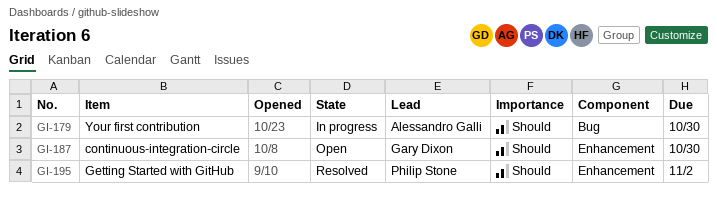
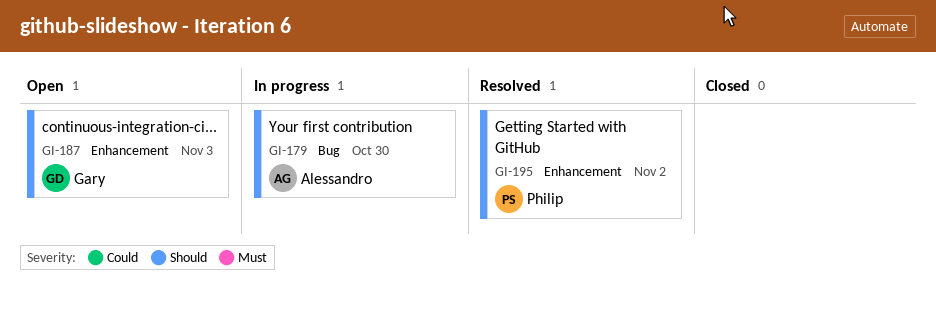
GI-187, due: Oct 30 -> Nov 3

